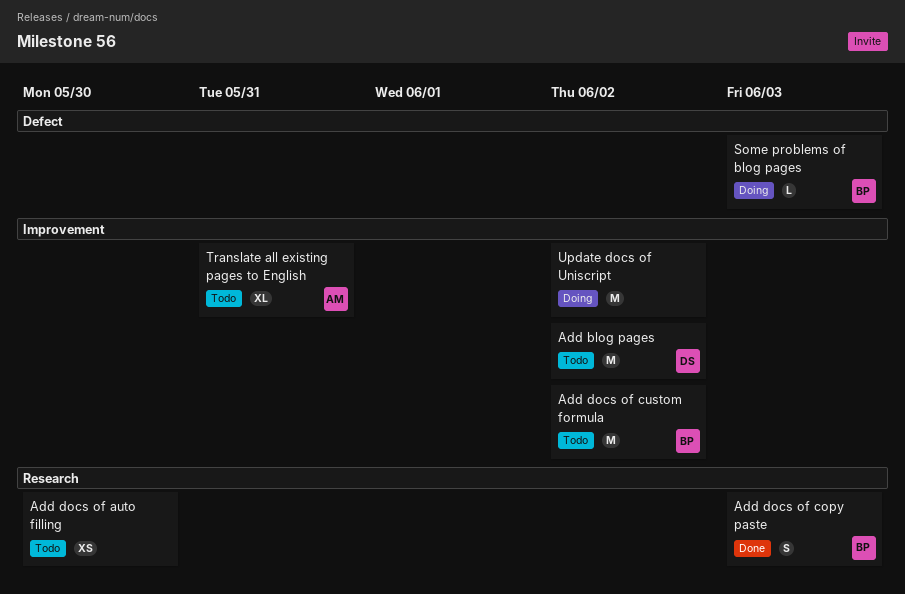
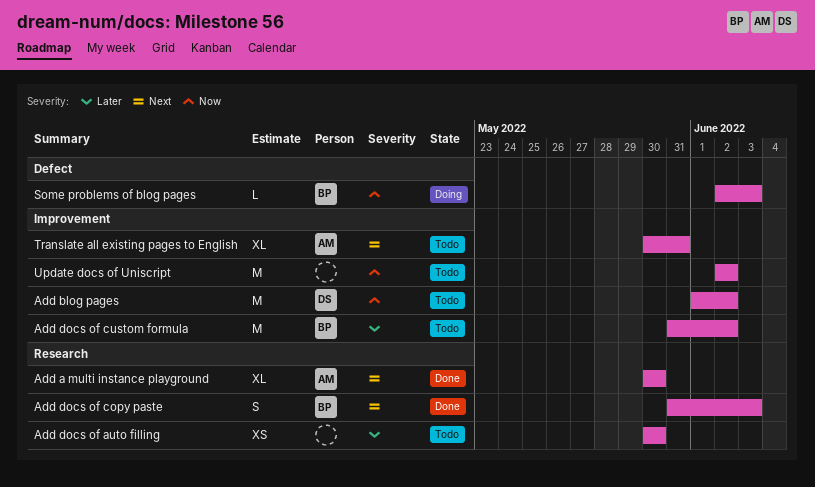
Add a multi instance playground: none -> present
Update docs of Uniscript, status: Doing -> Todo

